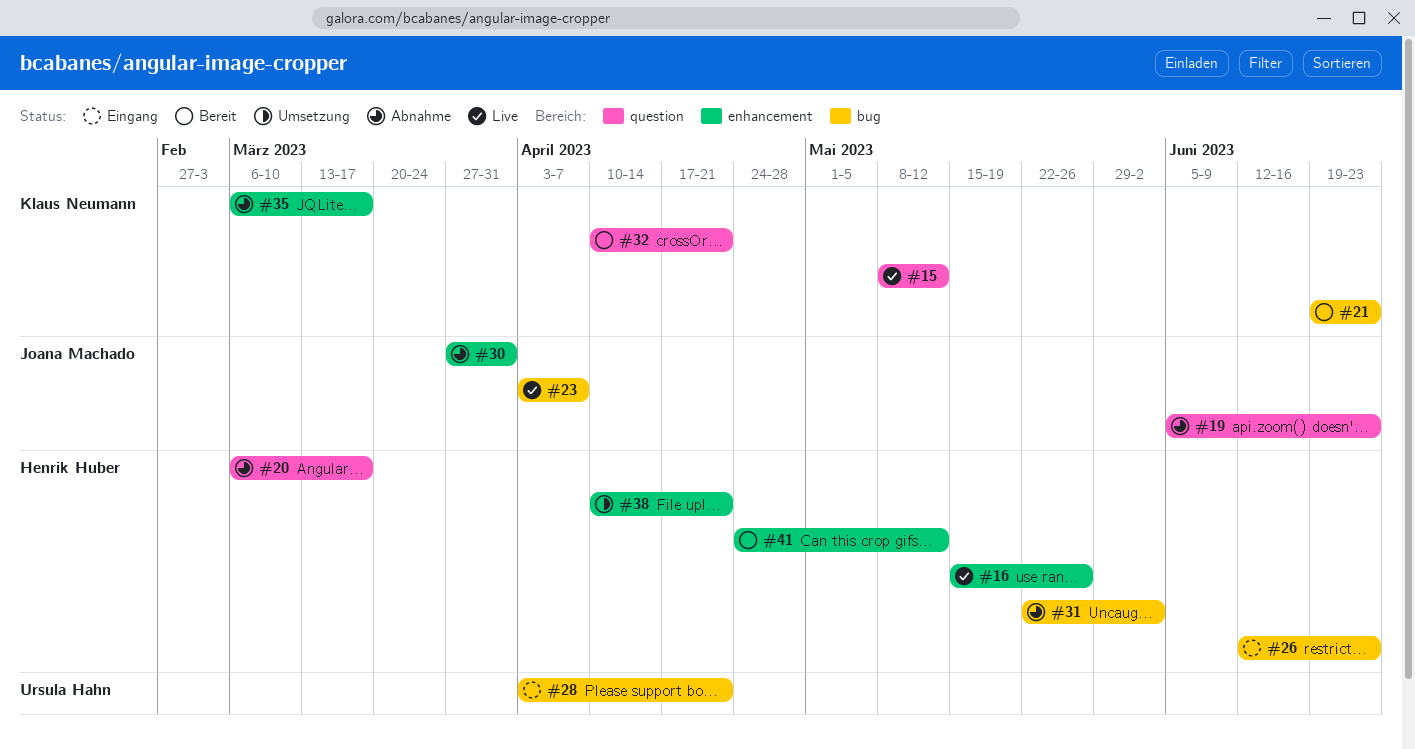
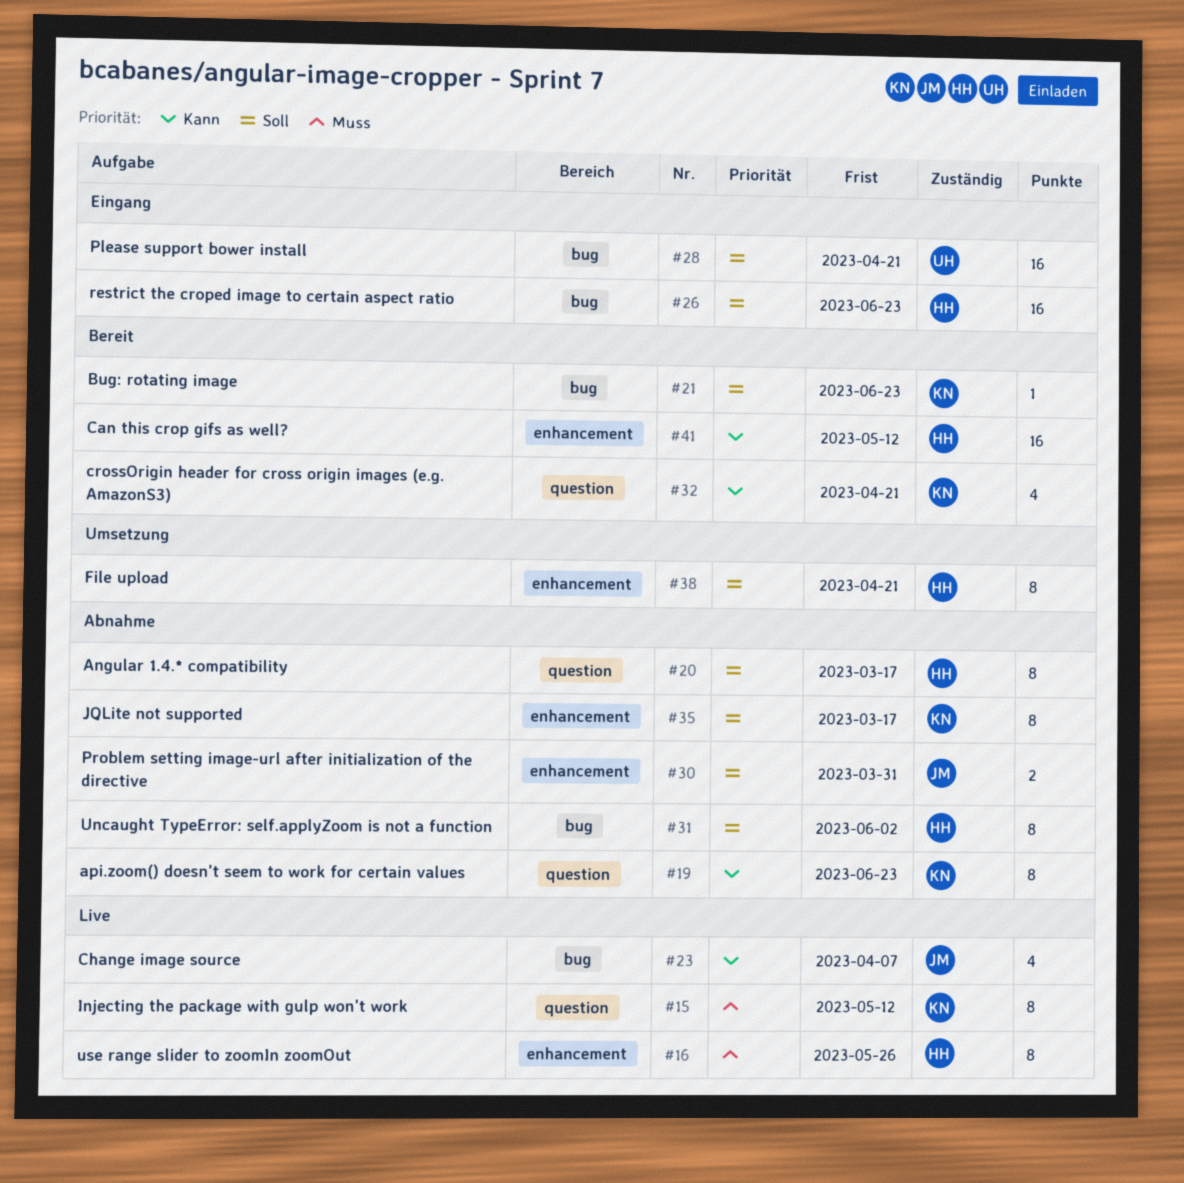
#19, owner: Joana Machado -> Klaus Neumann

